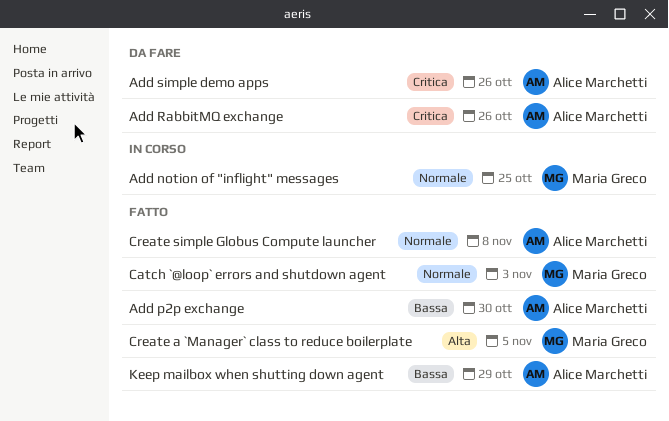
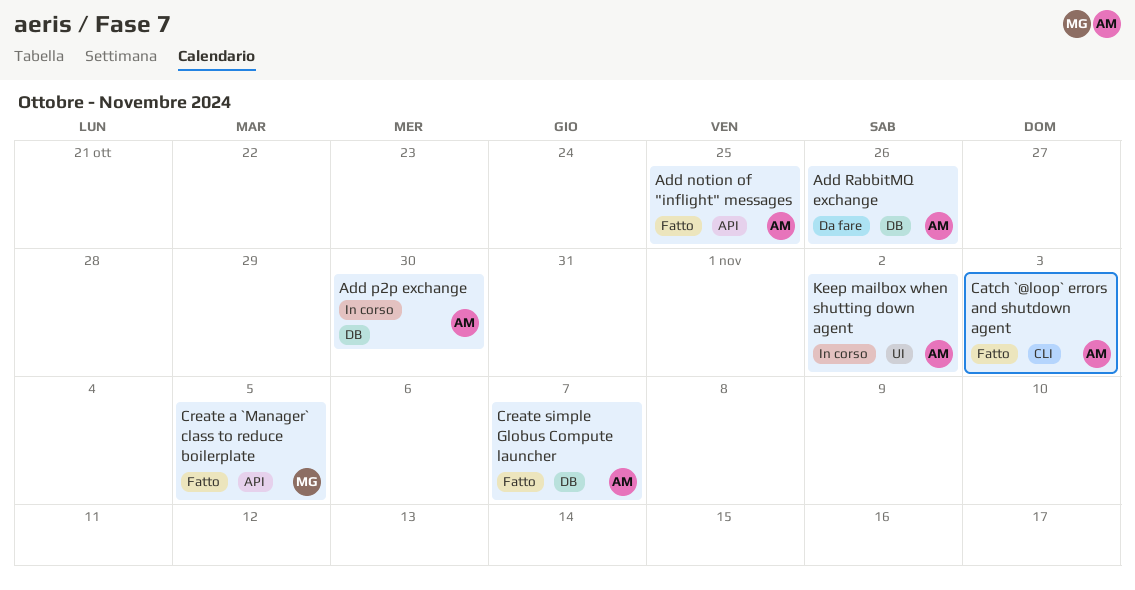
Add notion of "inflight" messages, status: In corso -> Fatto
Add notion of "inflight" messages, owner: Maria Greco -> Alice Marchetti
Add p2p exchange, status: Fatto -> In corso
Add simple demo apps: present -> none
Catch `@loop` errors and shutdown agent, owner: Maria Greco -> Alice Marchetti
Create simple Globus Compute launcher, due: Nov 8 -> Nov 7
Keep mailbox when shutting down agent, status: Fatto -> In corso
Keep mailbox when shutting down agent, due: Oct 29 -> Nov 2

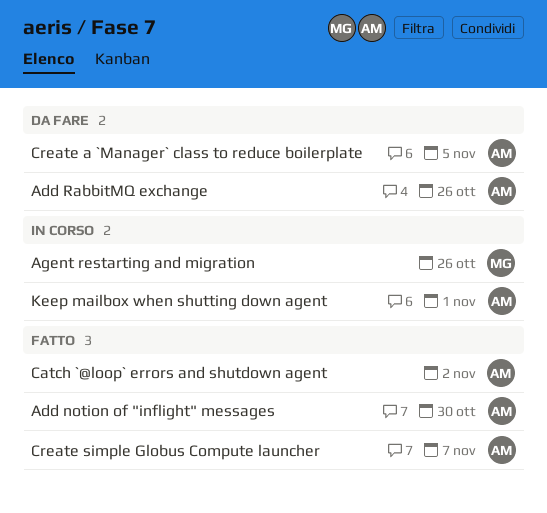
Add notion of "inflight" messages, due: Oct 25 -> Oct 30
Add p2p exchange: present -> none
Agent restarting and migration: none -> present
Catch `@loop` errors and shutdown agent, due: Nov 3 -> Nov 2
Create a `Manager` class to reduce boilerplate, status: Fatto -> Da fare
Create a `Manager` class to reduce boilerplate, owner: MG -> AM
Keep mailbox when shutting down agent, due: Nov 2 -> Nov 1

